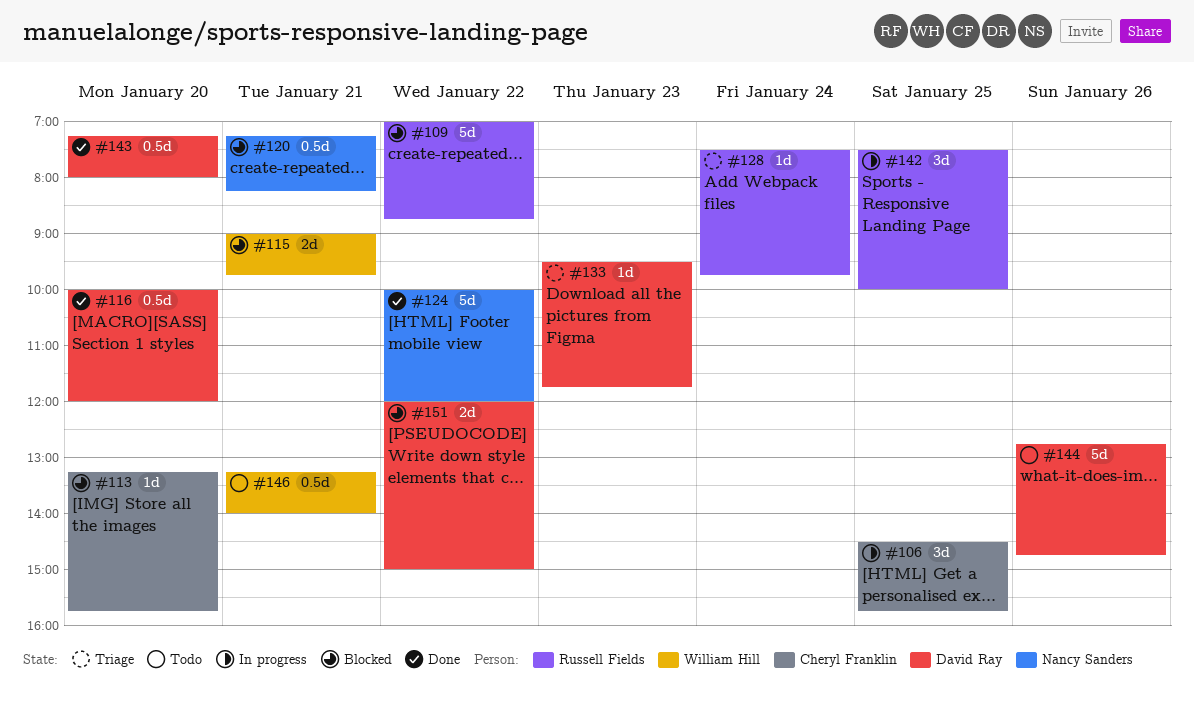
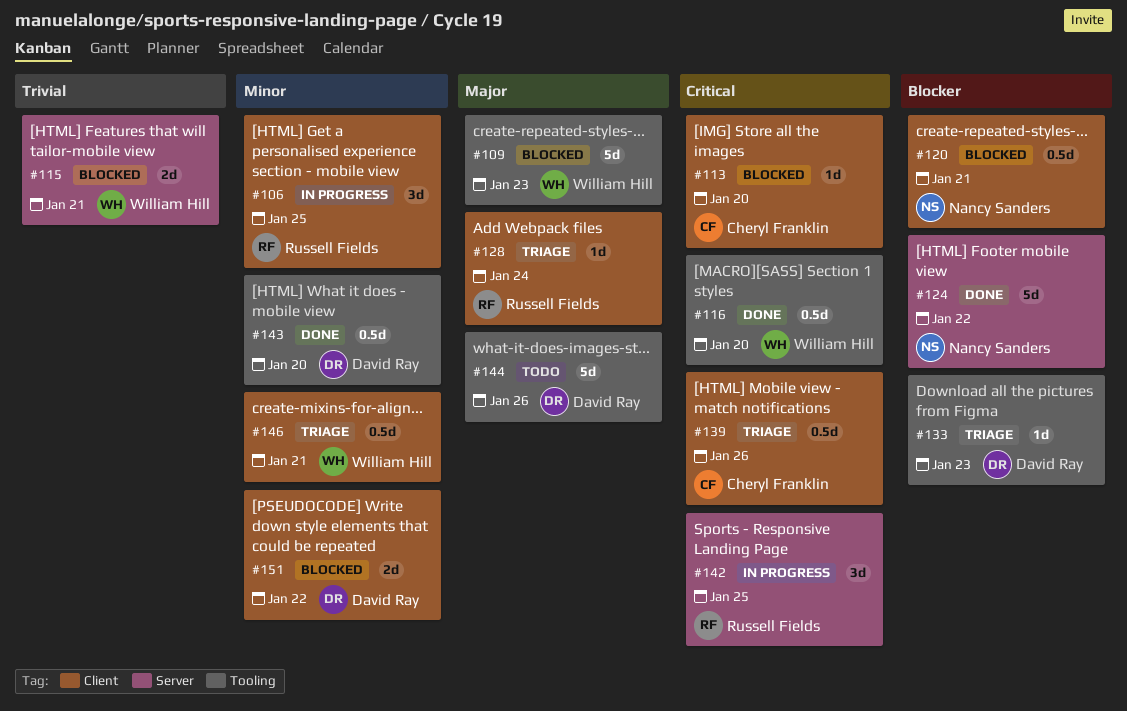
#106, owner: Cheryl Franklin -> Russell Fields
#109, owner: Russell Fields -> William Hill
#109, day: Jan 22 -> Jan 23
#116, owner: David Ray -> William Hill
#139: none -> present
#146, status: Todo -> Triage

